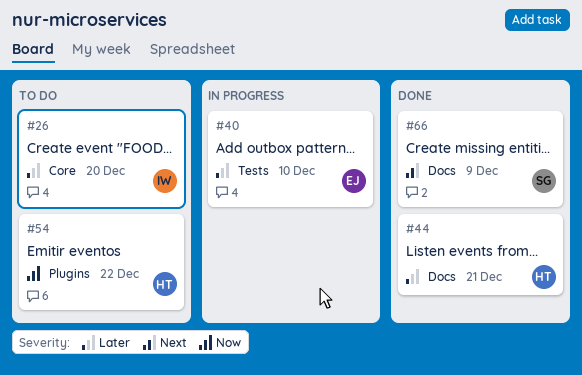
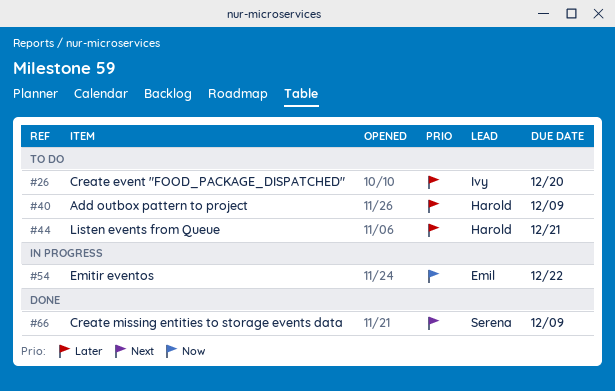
#40, status: In progress -> To do
#40, owner: Emil -> Harold
#40, due: Dec 10 -> Dec 9
#44, status: Done -> To do
#54, status: To do -> In progress
#54, owner: Harold -> Emil

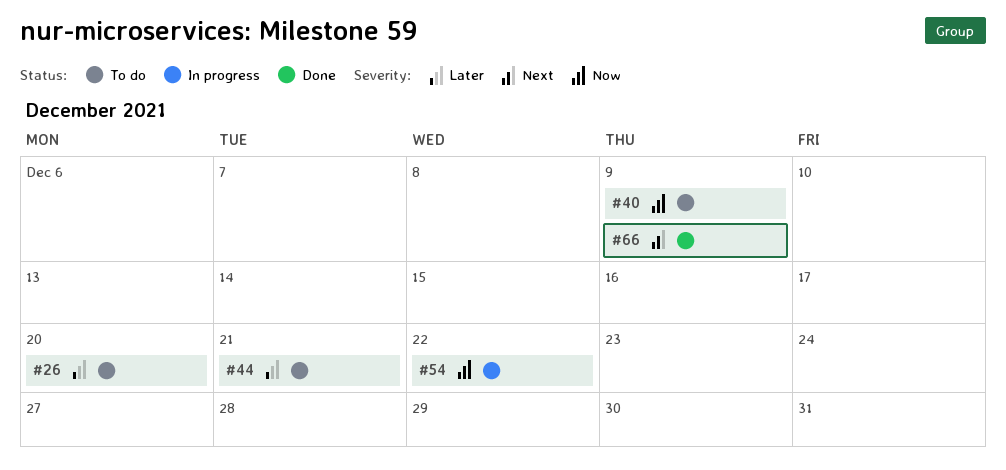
#40, priority: Later -> Now

